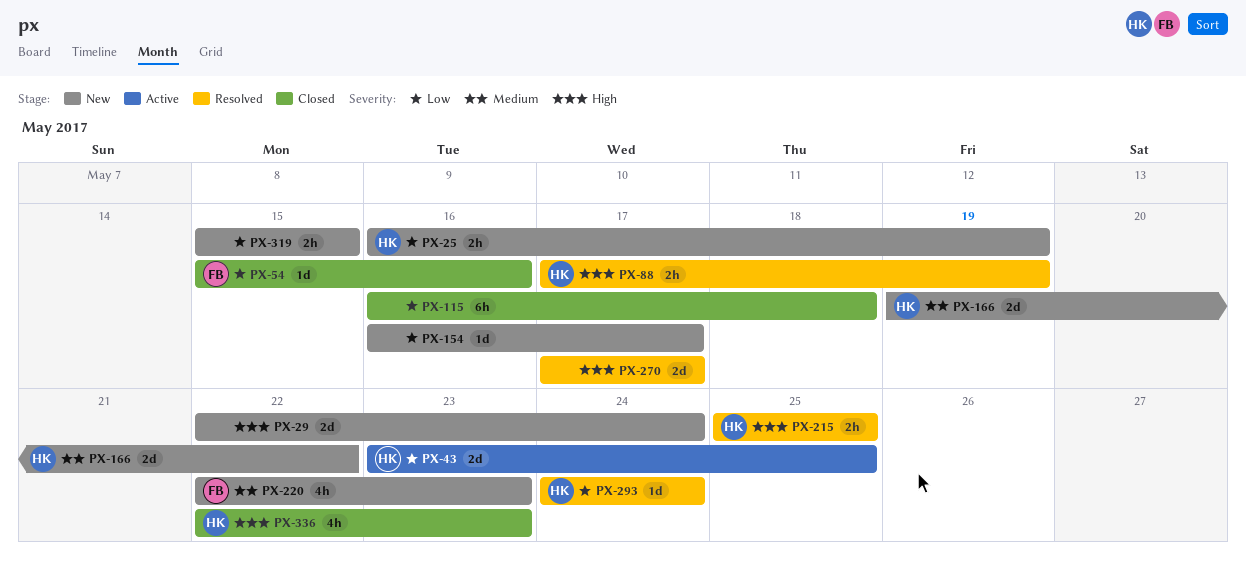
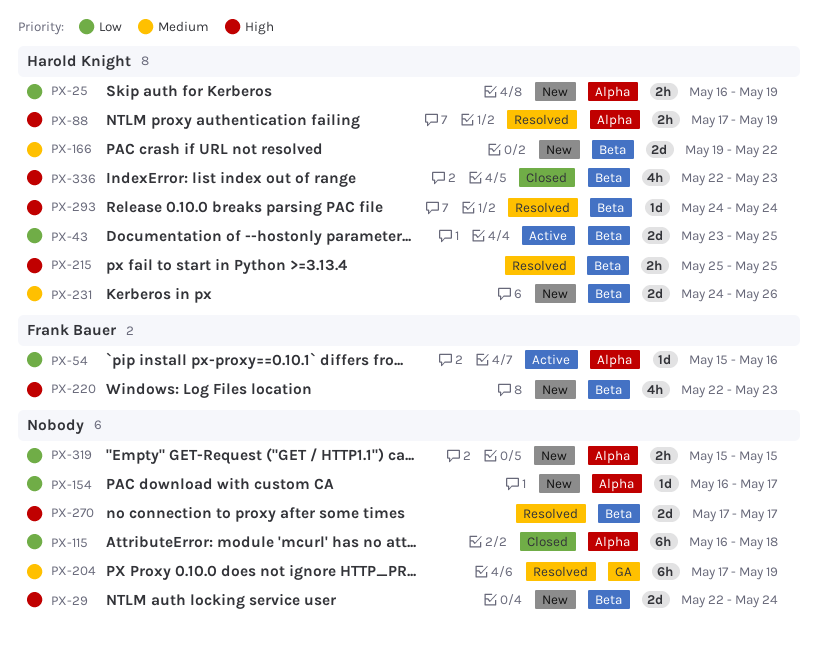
PX-54, status: Closed -> Active
PX-204: none -> present
PX-220, priority: Medium -> High
PX-231: none -> present
PX-293, priority: Low -> High

